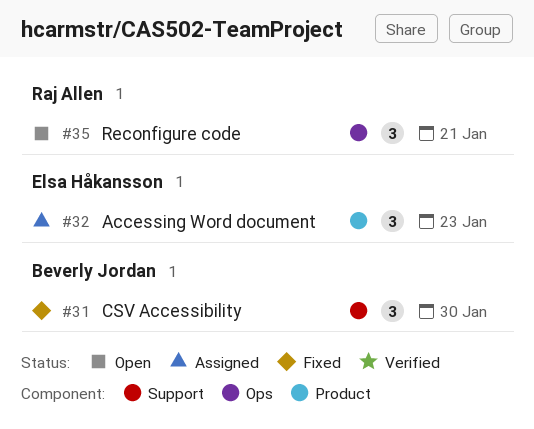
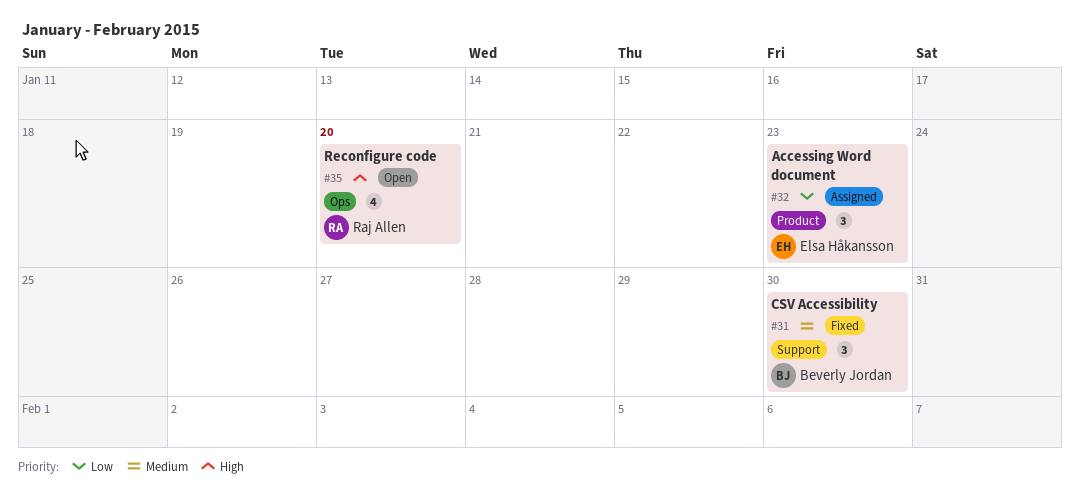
#35, estimate: 3 -> 4
#35, due: Jan 21 -> Jan 20

